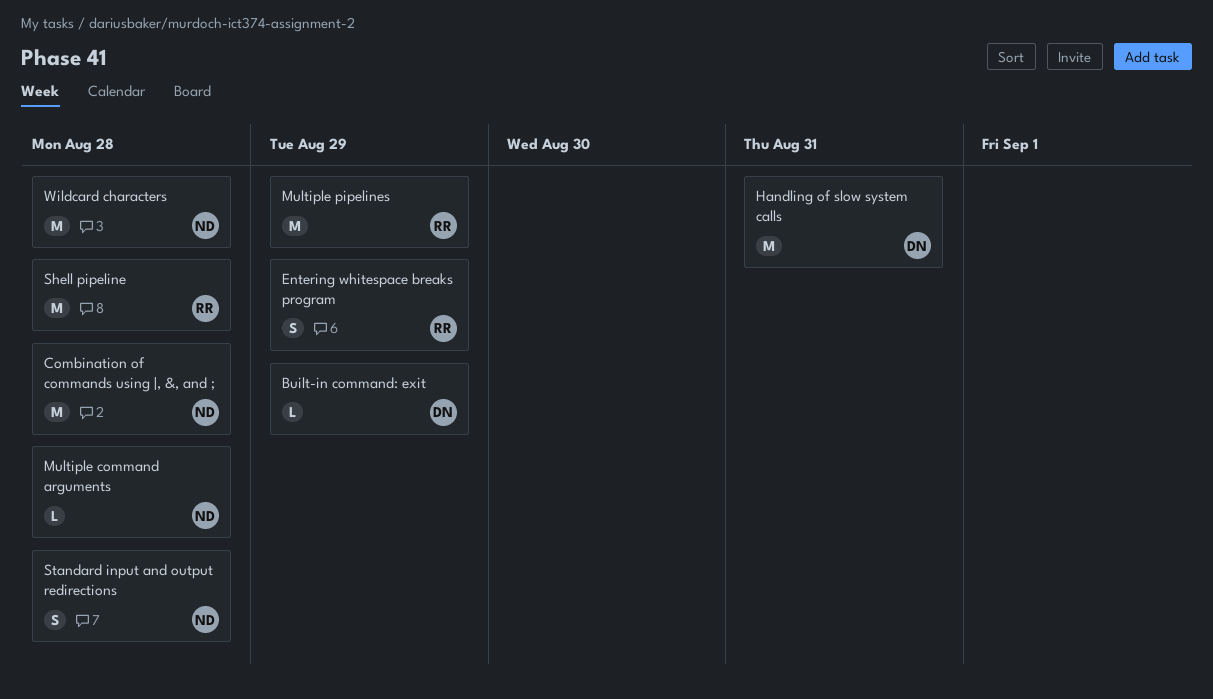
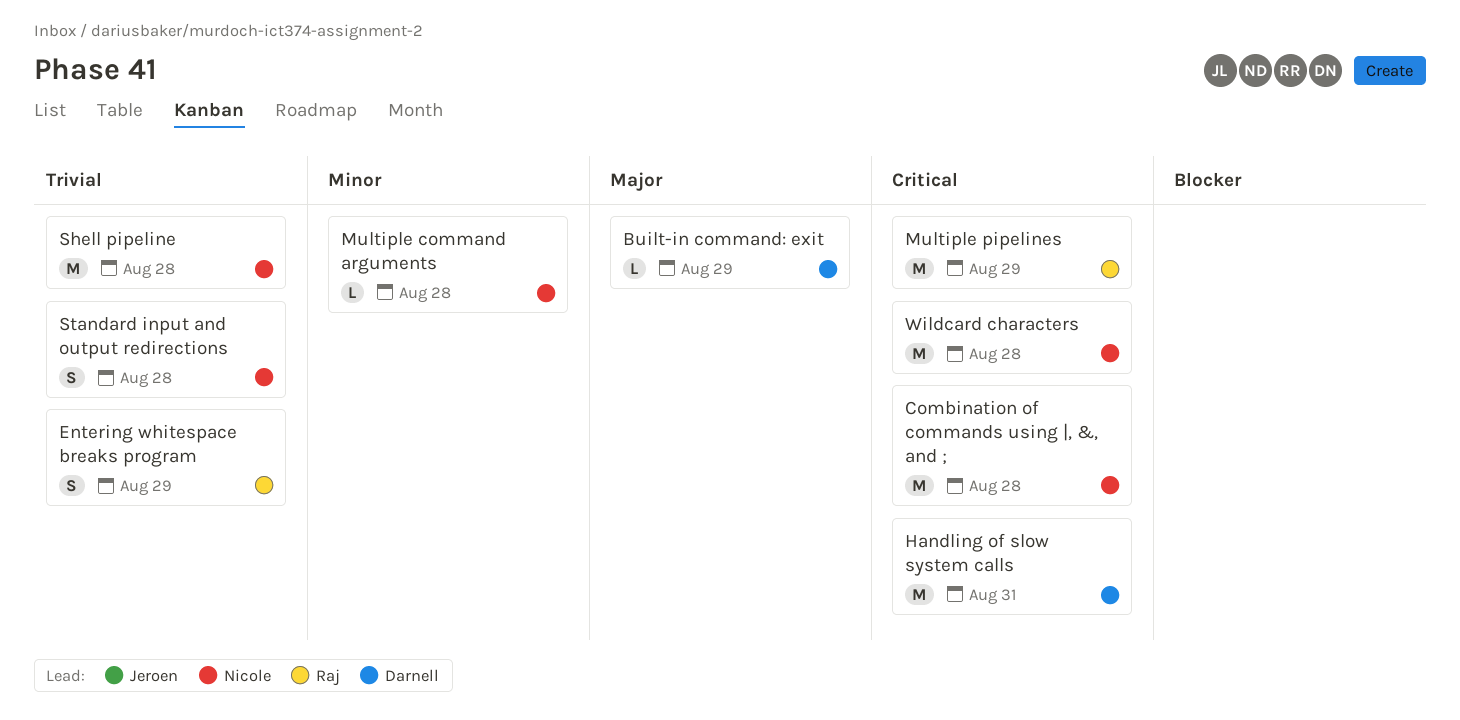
Shell pipeline, owner: Raj -> Nicole

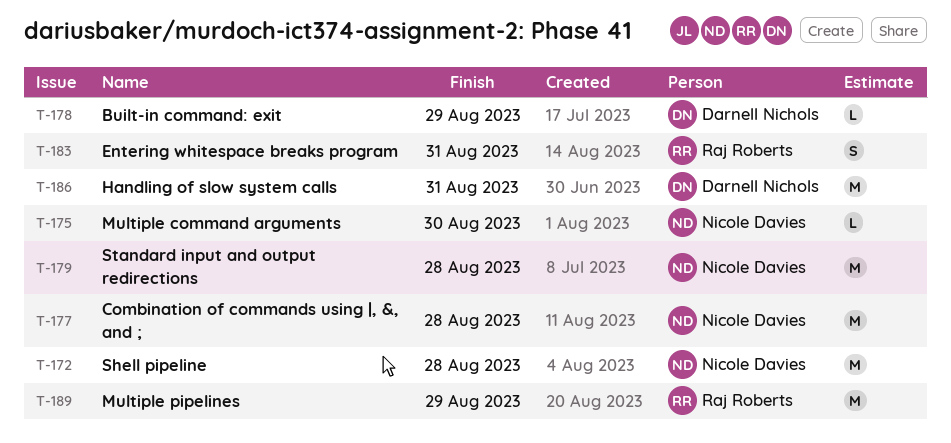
Entering whitespace breaks program, due: Aug 29 -> Aug 31
Multiple command arguments, due: Aug 28 -> Aug 30
Standard input and output redirections, estimate: S -> M
Wildcard characters: present -> none

